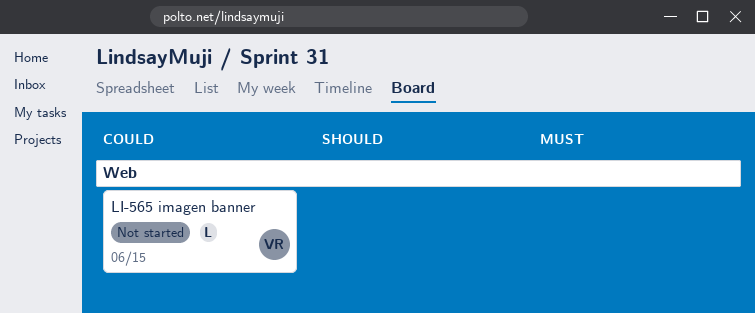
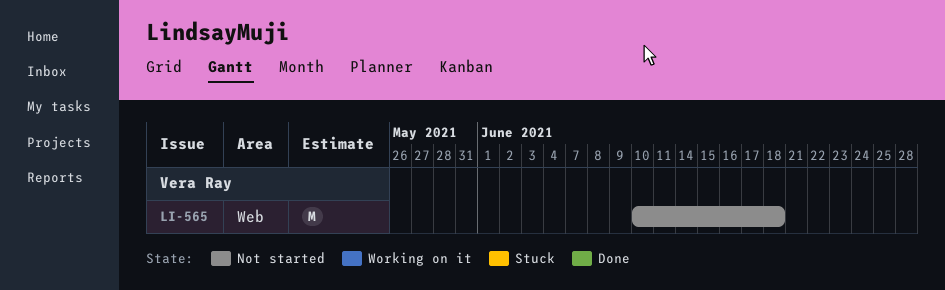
LI-565, estimate: L -> M
LI-565, due: Jun 15 -> Jun 18

